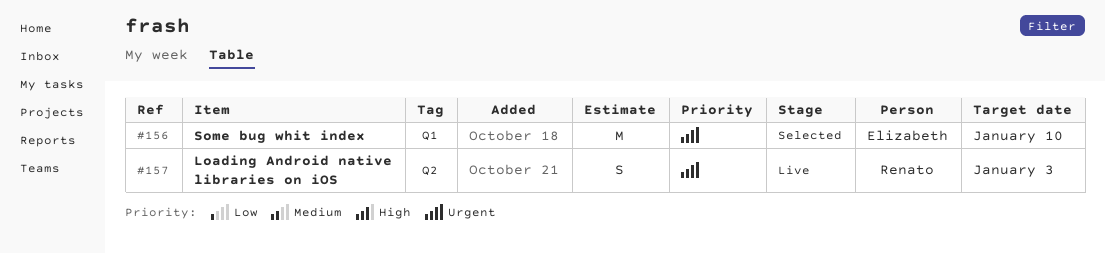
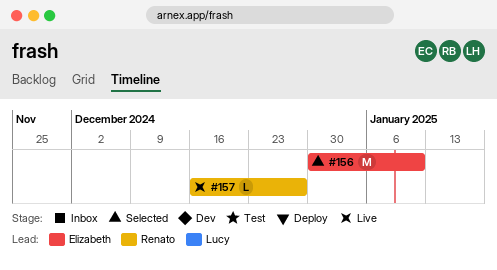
#157, estimate: S -> L
#157, due: Jan 3 -> Dec 27

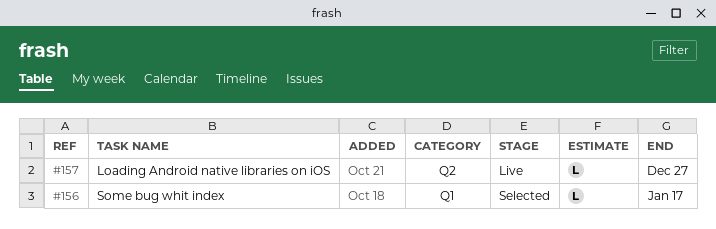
#156, estimate: M -> L
#156, due: Jan 10 -> Jan 17

